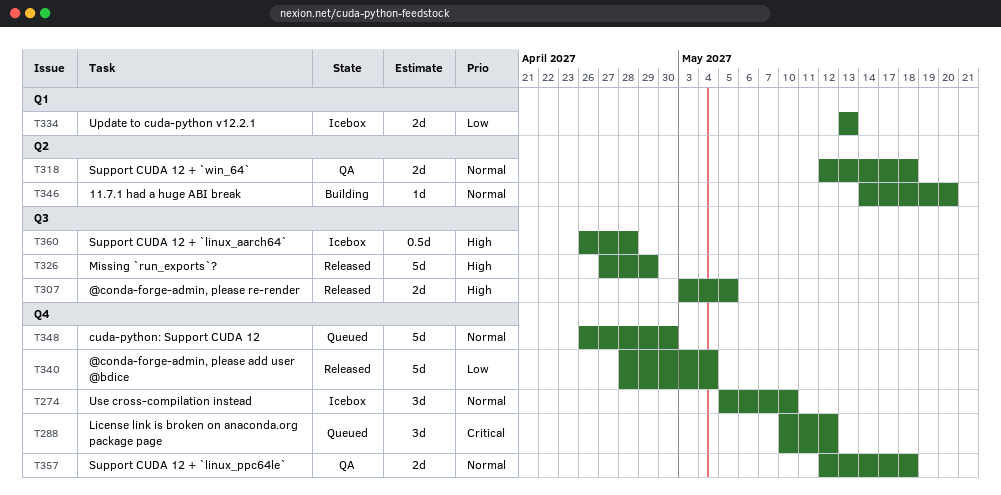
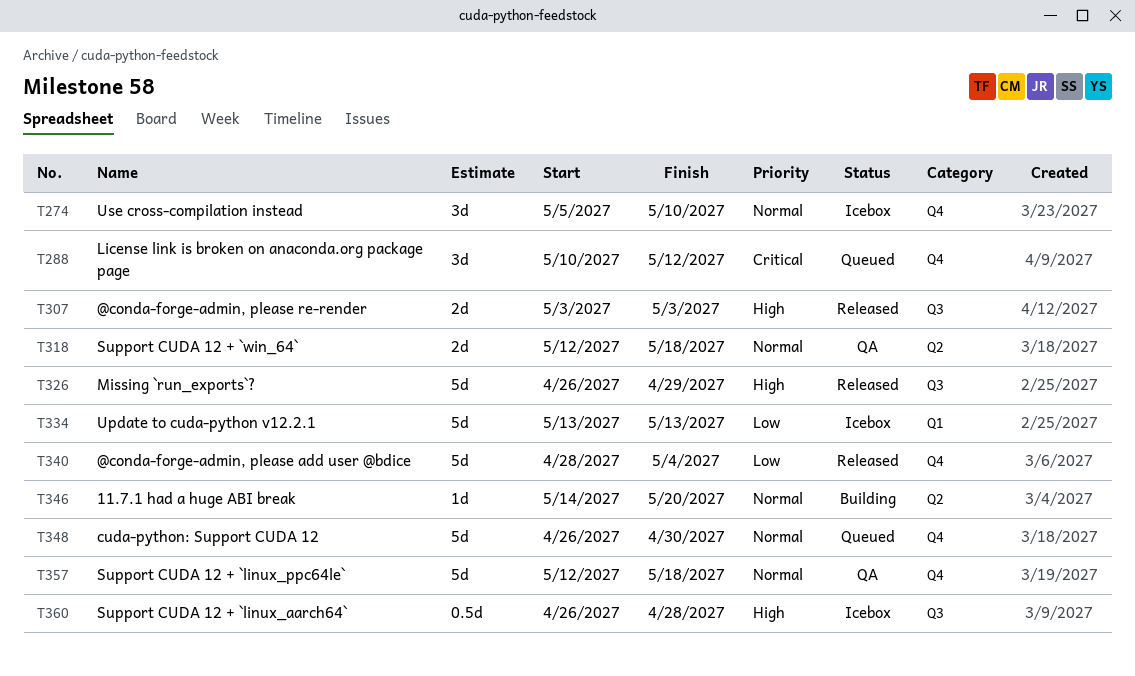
T307, due: May 5 -> May 3
T326, start: Apr 27 -> Apr 26
T334, estimate: 2d -> 5d
T357, estimate: 2d -> 5d

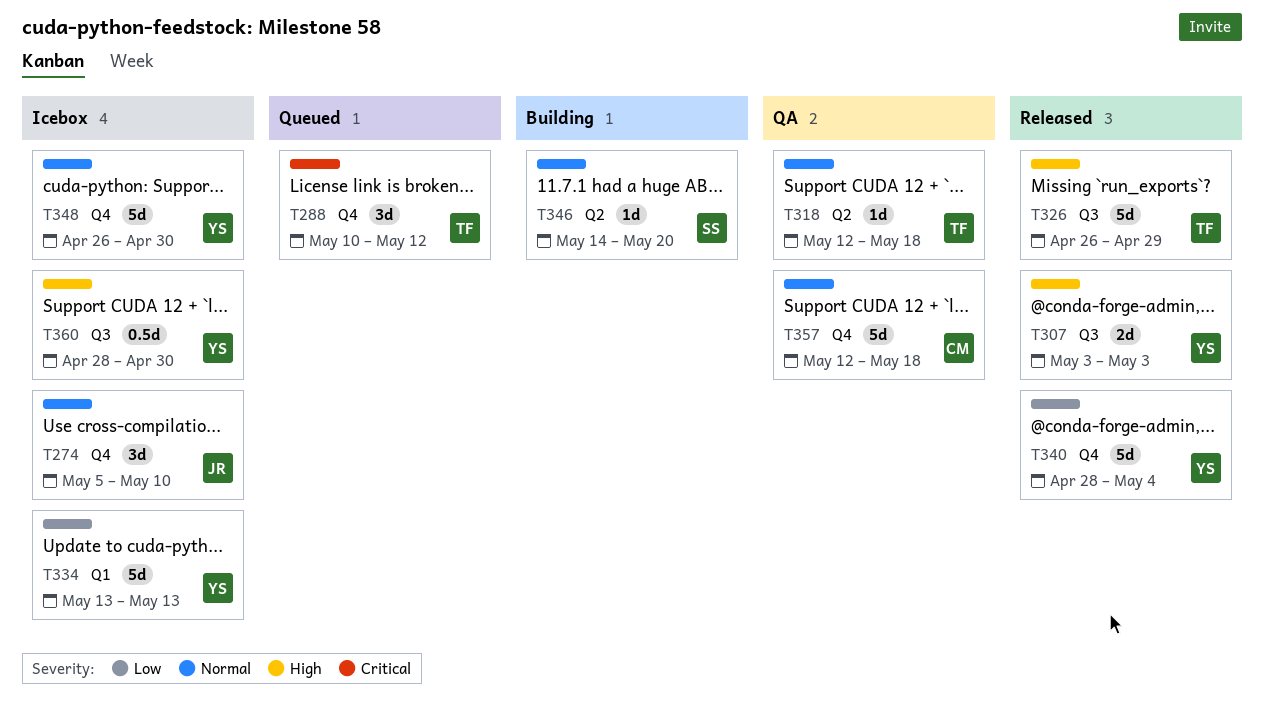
T318, estimate: 2d -> 1d
T348, status: Queued -> Icebox
T360, start: Apr 26 -> Apr 28
T360, due: Apr 28 -> Apr 30

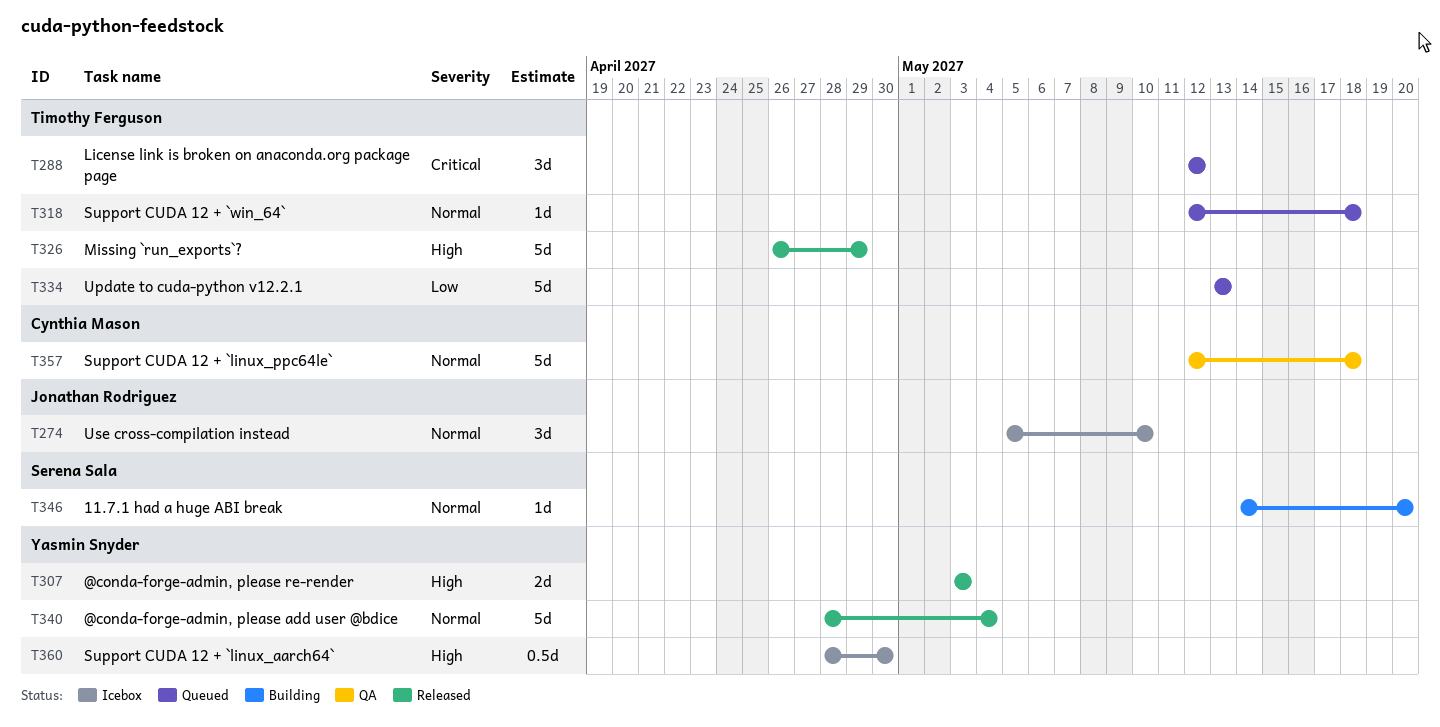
T288, start: May 10 -> May 12
T318, status: QA -> Queued
T334, status: Icebox -> Queued
T334, owner: Yasmin Snyder -> Timothy Ferguson
T340, priority: Low -> Normal
T348: present -> none

